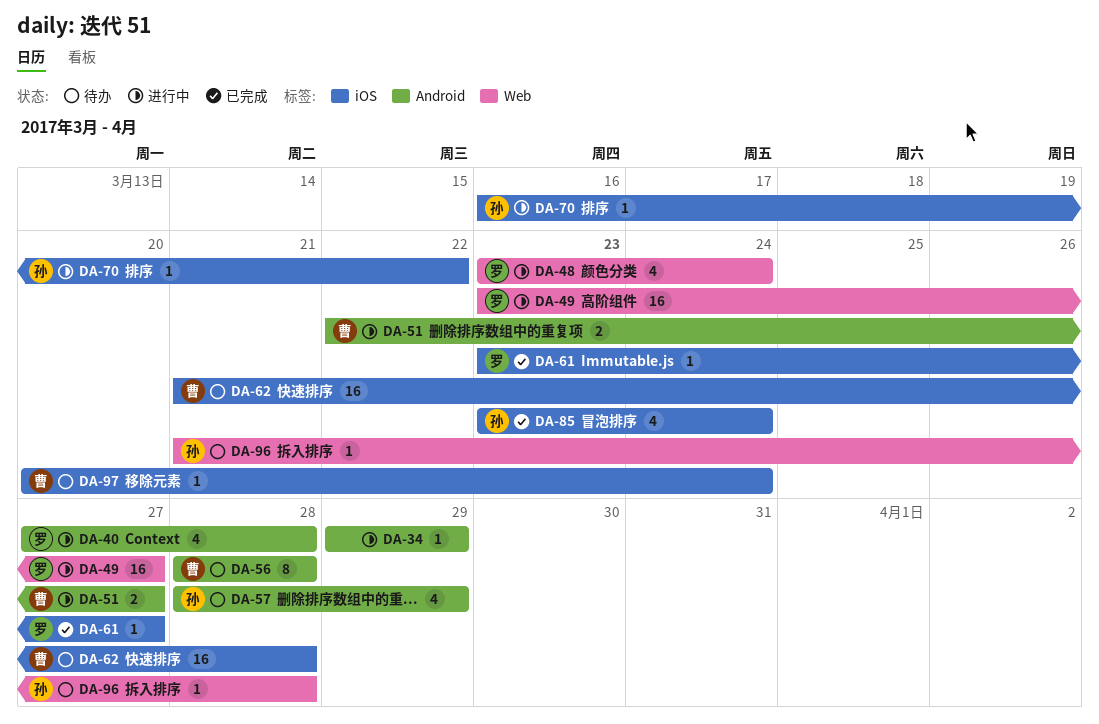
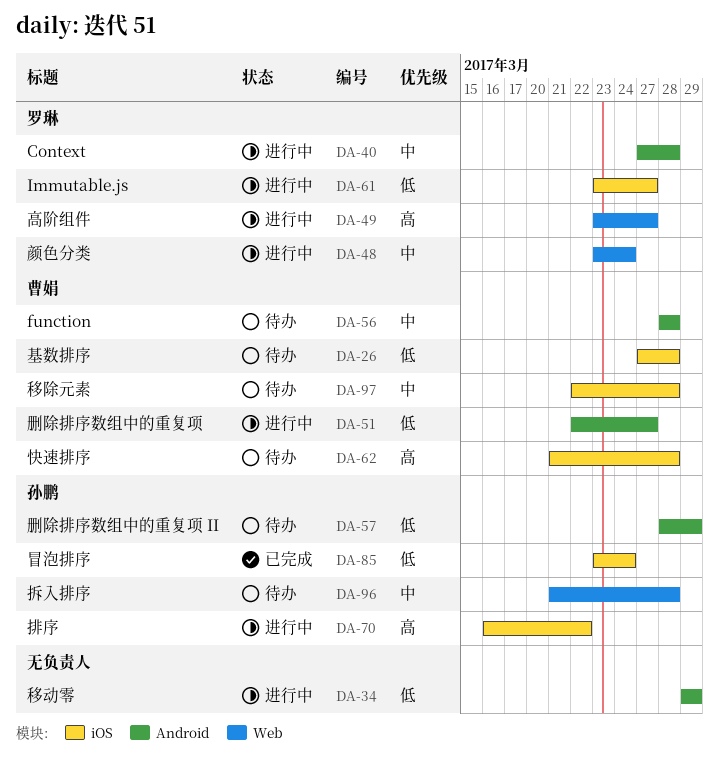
DA-26: none -> present
DA-61, status: 已完成 -> 进行中
DA-97, start: Mar 20 -> Mar 22
DA-97, due: Mar 24 -> Mar 28

